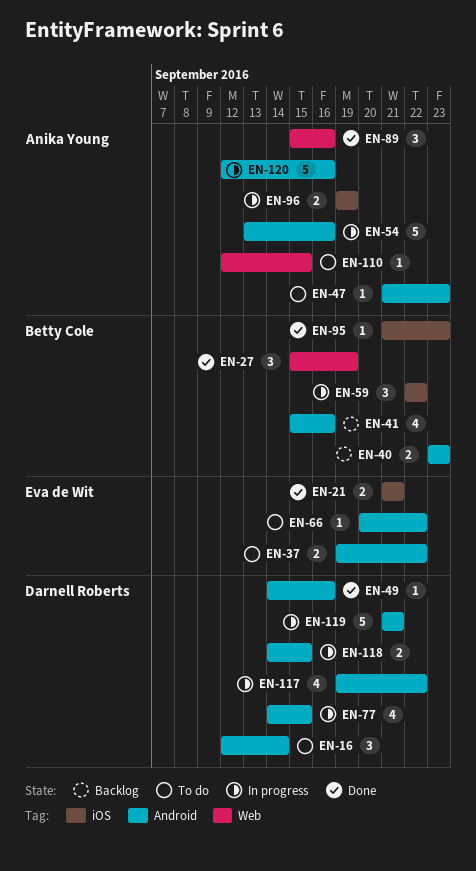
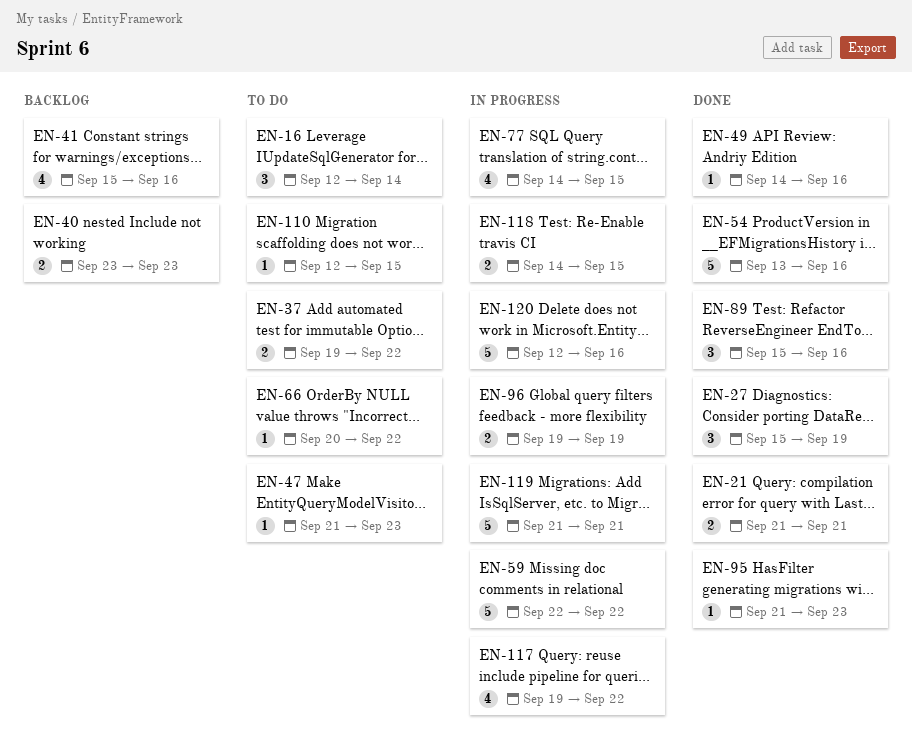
EN-54, status: In progress -> Done
EN-59, estimate: 3 -> 5

